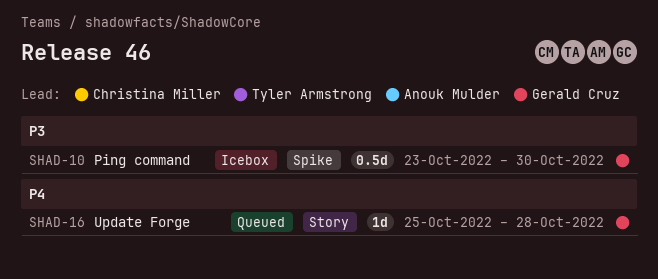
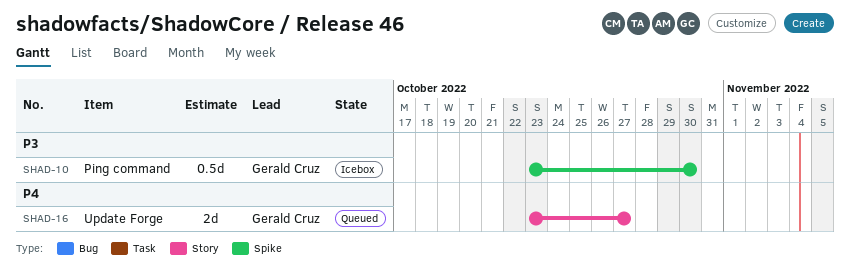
SHAD-16, estimate: 1d -> 2d
SHAD-16, start: Oct 25 -> Oct 23
SHAD-16, due: Oct 28 -> Oct 27

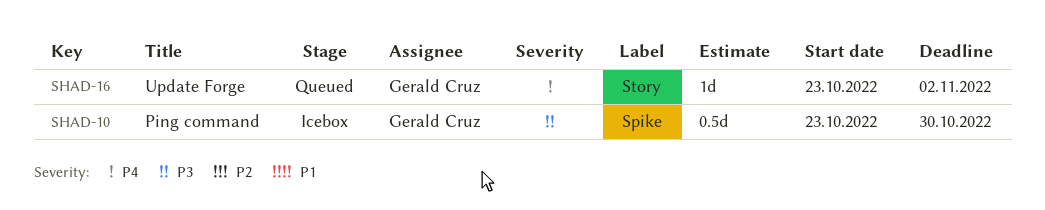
SHAD-16, estimate: 2d -> 1d
SHAD-16, due: Oct 27 -> Nov 2

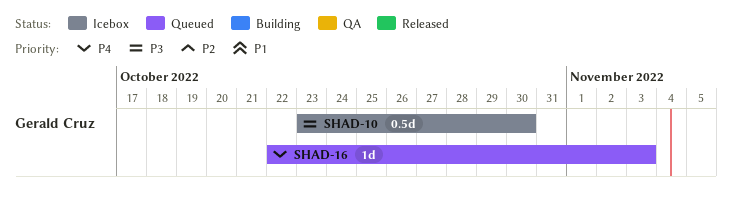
SHAD-16, start: Oct 23 -> Oct 22
SHAD-16, due: Nov 2 -> Nov 3

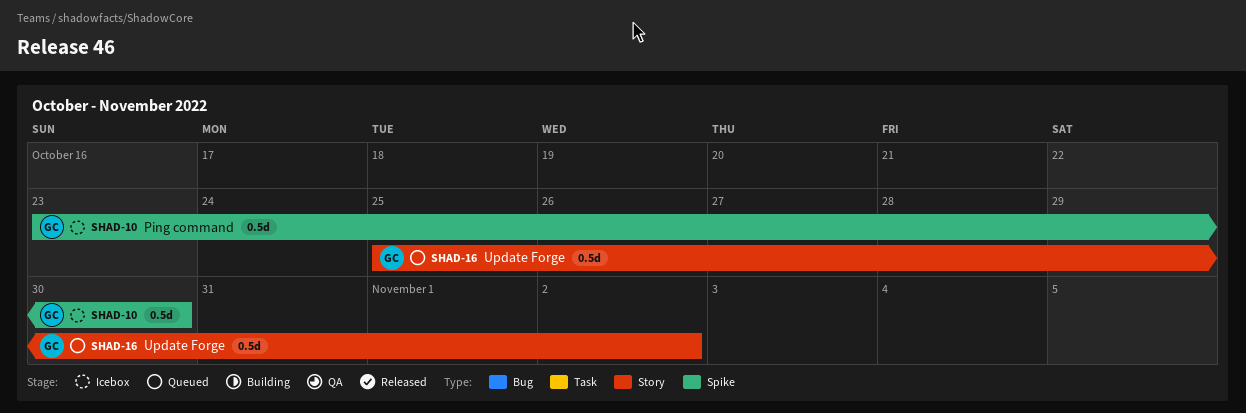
SHAD-16, estimate: 1d -> 0.5d
SHAD-16, start: Oct 22 -> Oct 25
SHAD-16, due: Nov 3 -> Nov 2

